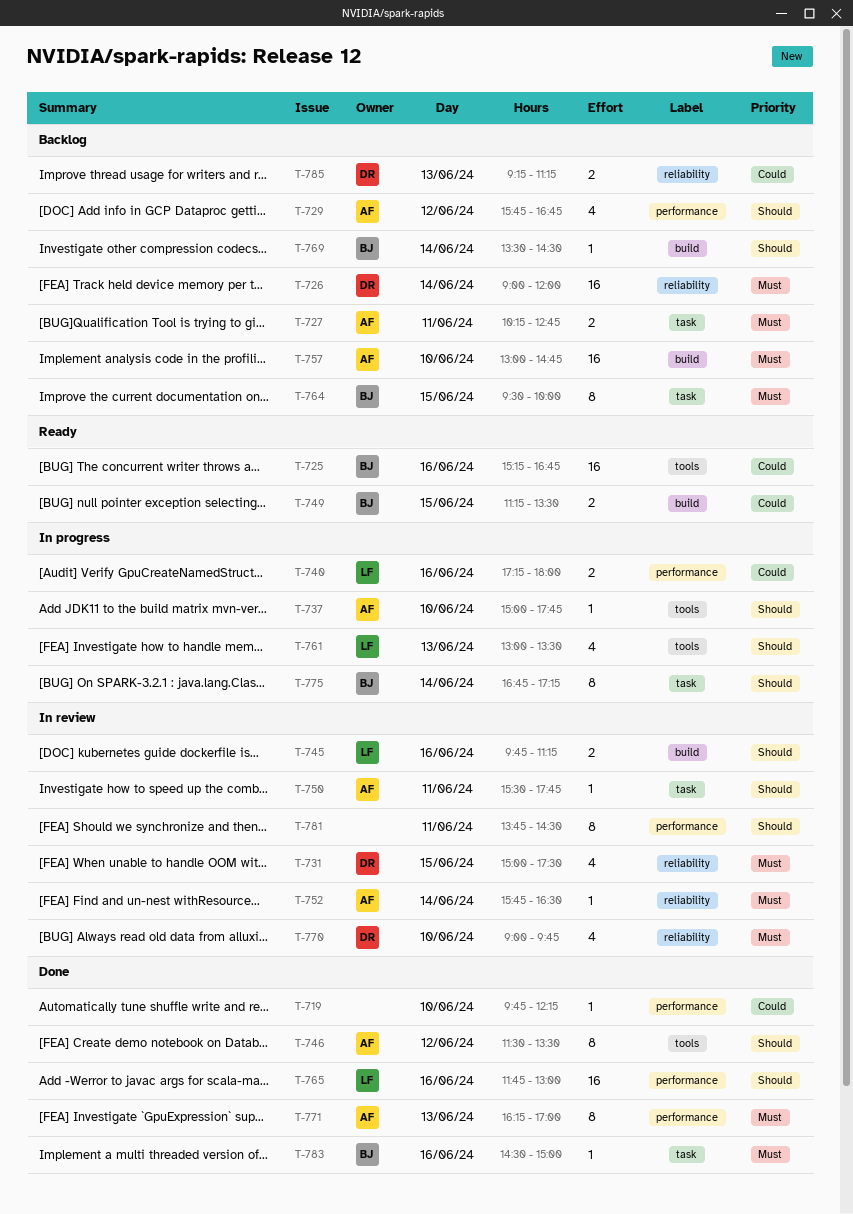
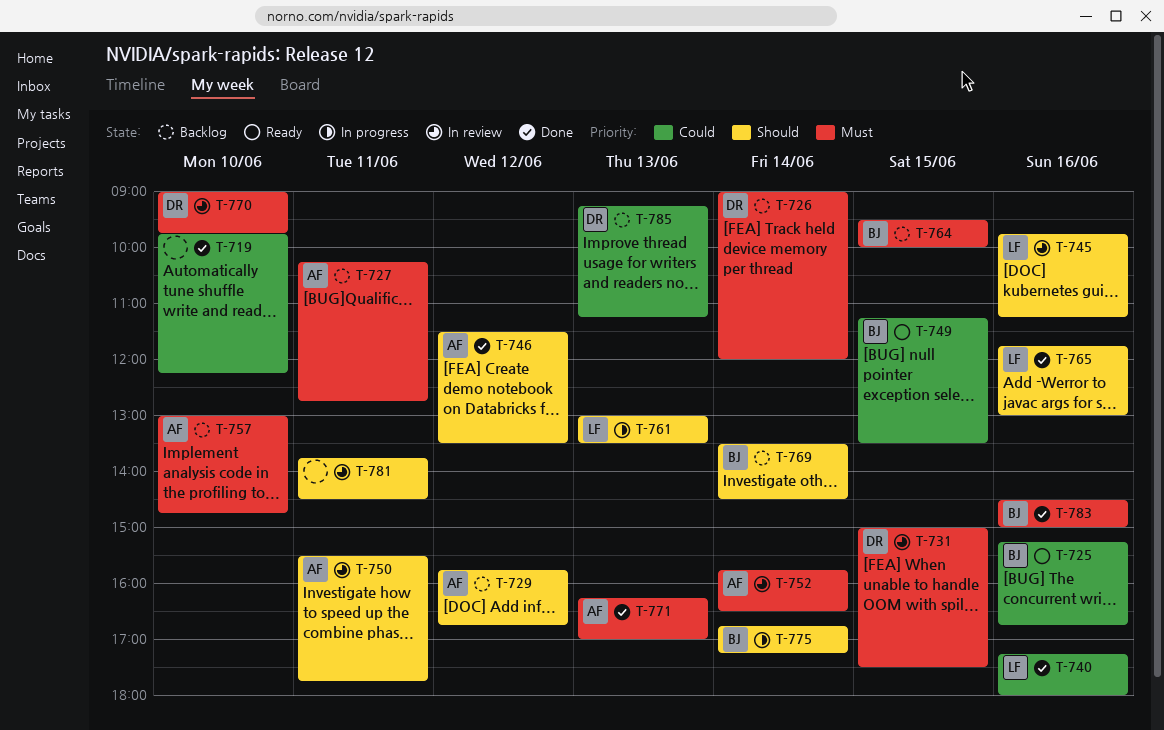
T-737: present -> none
T-740, status: In progress -> Done

